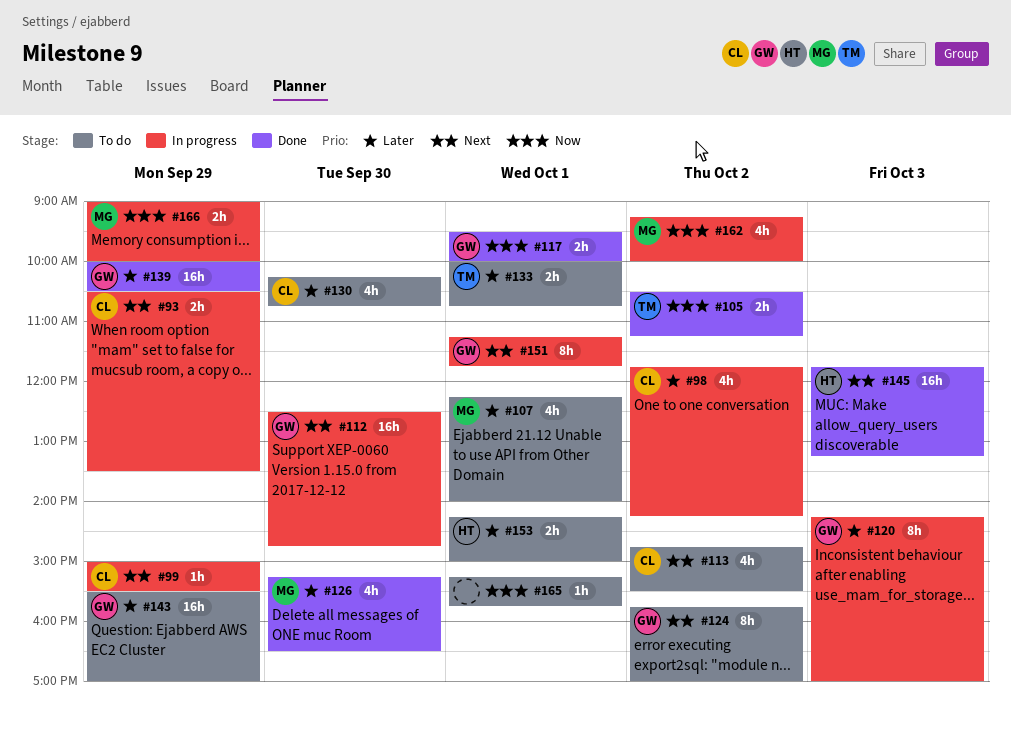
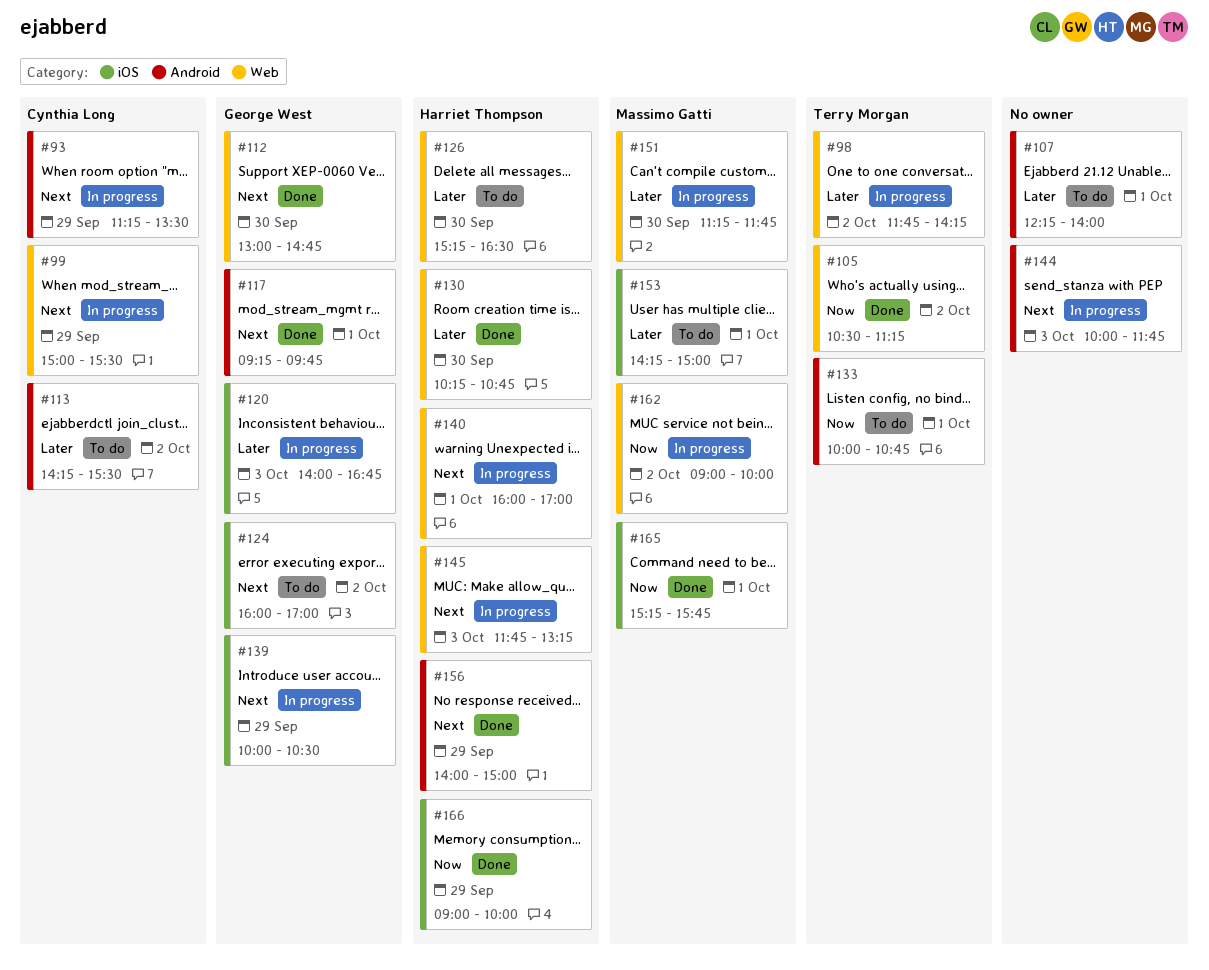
#93, begins: 10:30 -> 11:15
#98, owner: Cynthia Long -> Terry Morgan
#107, owner: Massimo Gatti -> none
#112, status: In progress -> Done
#112, begins: 12:30 -> 13:00
#113, priority: Next -> Later
#113, begins: 14:45 -> 14:15
#117, priority: Now -> Next
#117, begins: 09:30 -> 09:15
#117, ends: 10:00 -> 09:45
#120, begins: 14:15 -> 14:00
#120, ends: 17:00 -> 16:45
#124, begins: 15:45 -> 16:00
#126, status: Done -> To do
#126, owner: Massimo Gatti -> Harriet Thompson
#130, status: To do -> Done
#130, owner: Cynthia Long -> Harriet Thompson
#133, priority: Later -> Now
#139, status: Done -> In progress
#139, priority: Later -> Next
#140: none -> present
#143: present -> none
#144: none -> present
#145, status: Done -> In progress
#151, owner: George West -> Massimo Gatti
#151, priority: Next -> Later
#151, day: Oct 1 -> Sep 30
#153, owner: Harriet Thompson -> Massimo Gatti
#156: none -> present
#162, begins: 09:15 -> 09:00
#165, status: To do -> Done
#165, owner: none -> Massimo Gatti
#166, status: In progress -> Done
#166, owner: Massimo Gatti -> Harriet Thompson

